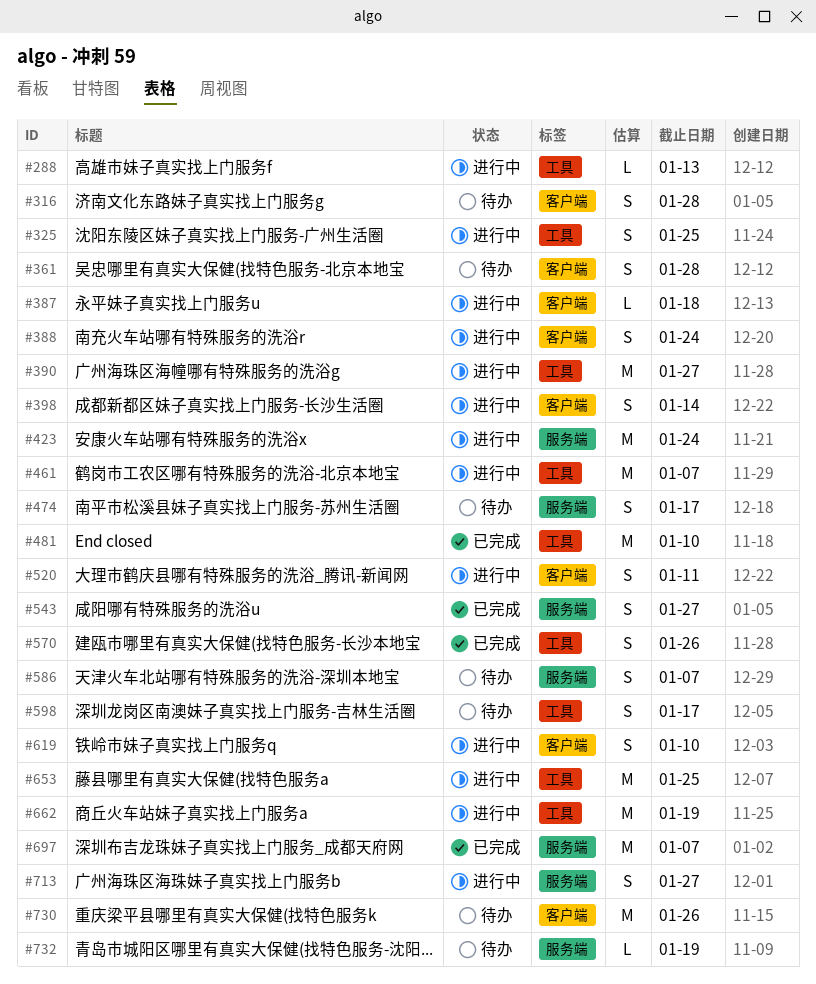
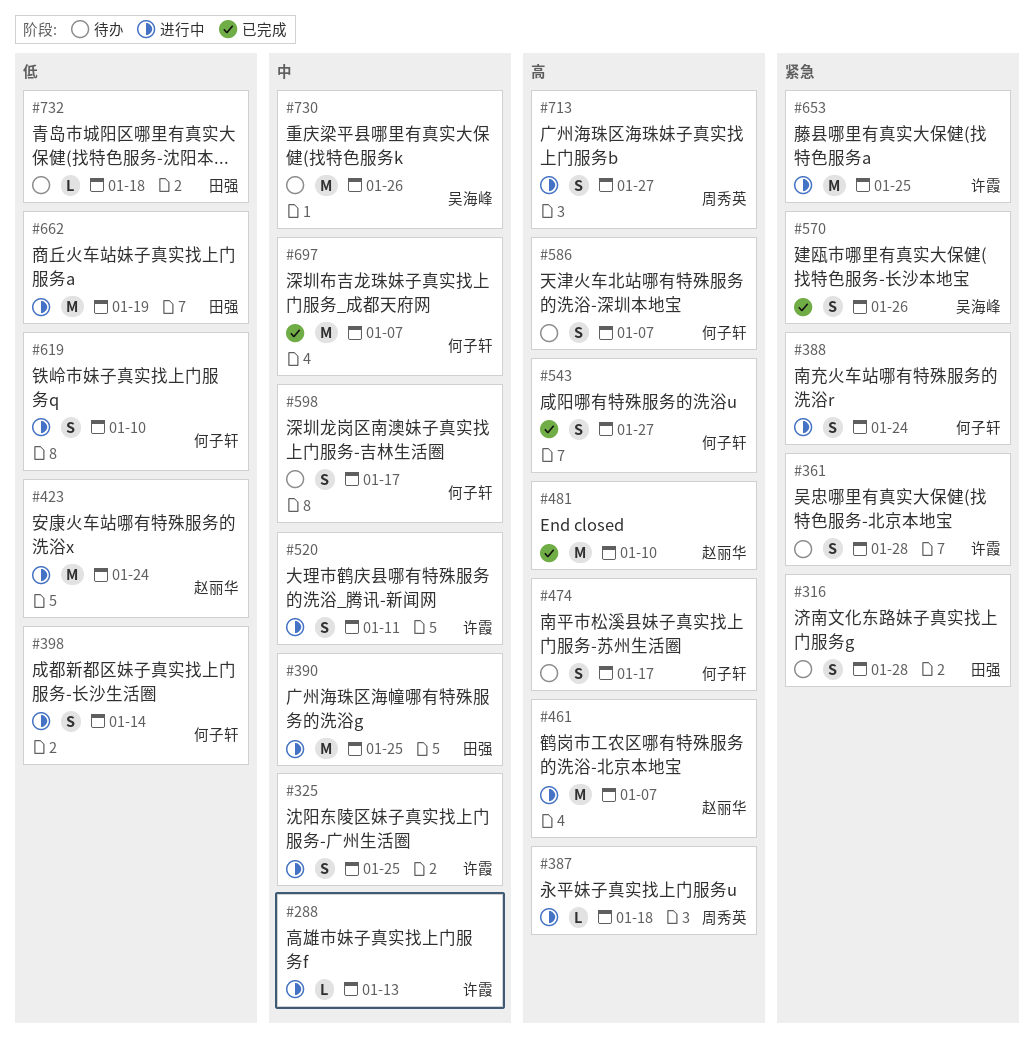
#390, due: Jan 27 -> Jan 25
#732, due: Jan 19 -> Jan 18

